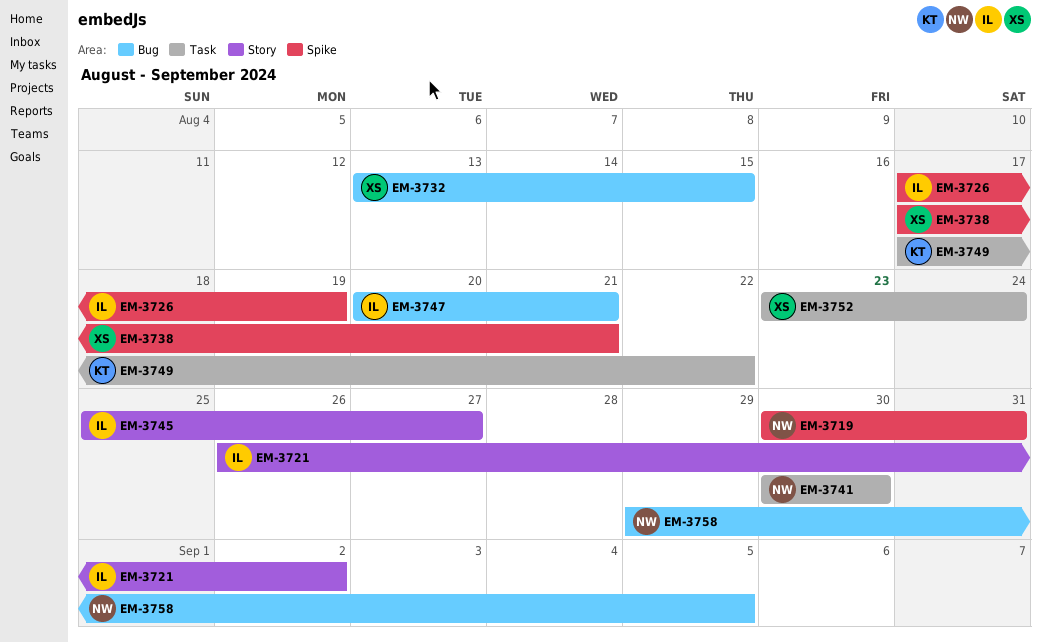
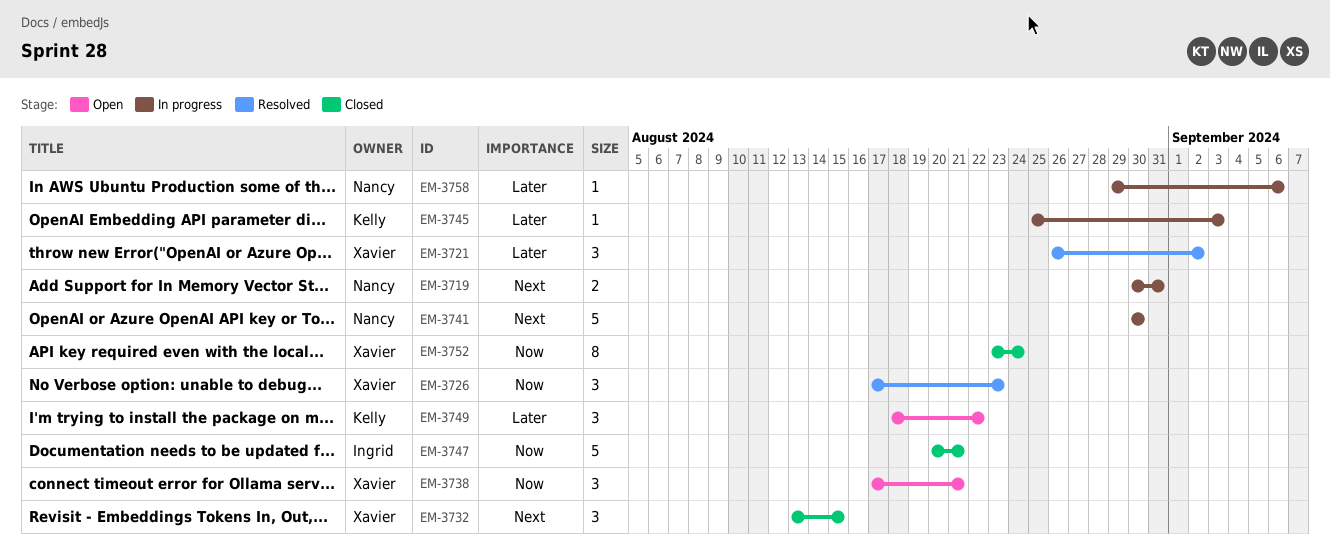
EM-3721, owner: Ingrid -> Xavier
EM-3726, owner: Ingrid -> Xavier
EM-3726, due: Aug 19 -> Aug 23
EM-3745, owner: Ingrid -> Kelly
EM-3745, due: Aug 27 -> Sep 3
EM-3749, start: Aug 17 -> Aug 18
EM-3758, due: Sep 5 -> Sep 6

